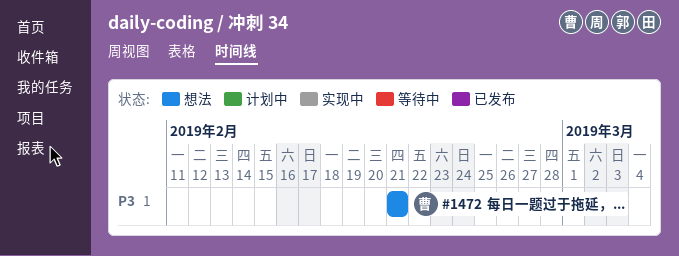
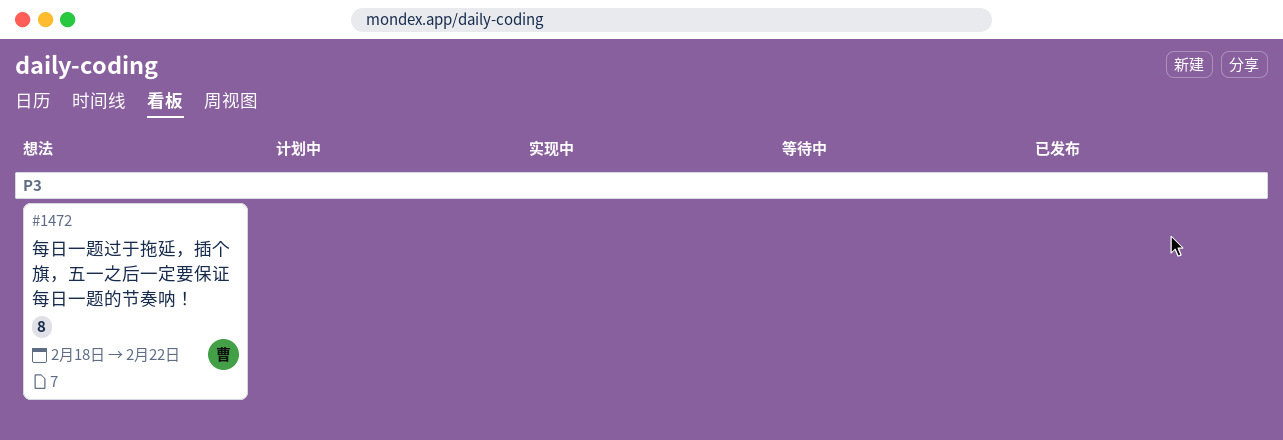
#1472, start: Feb 21 -> Feb 18
#1472, due: Feb 21 -> Feb 22

